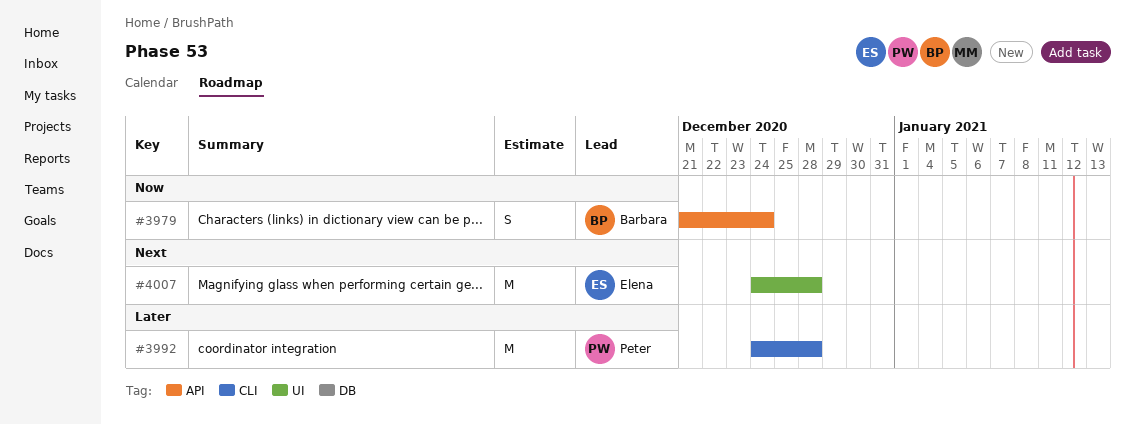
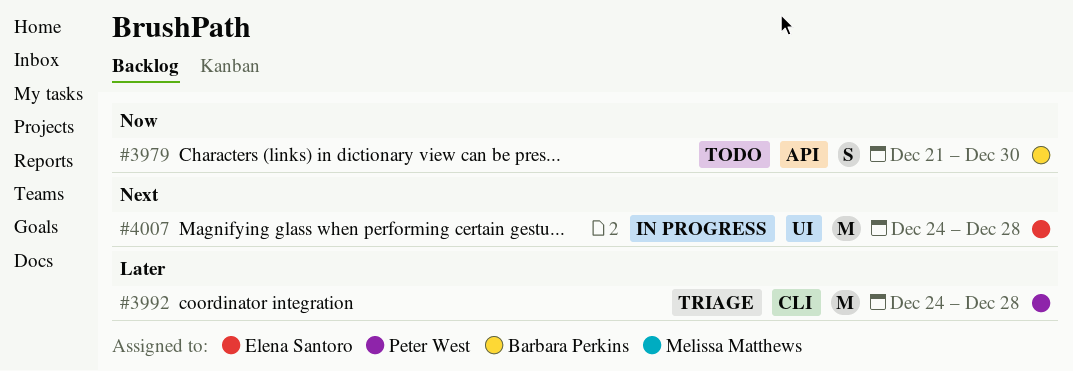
#3979, due: Dec 24 -> Dec 30

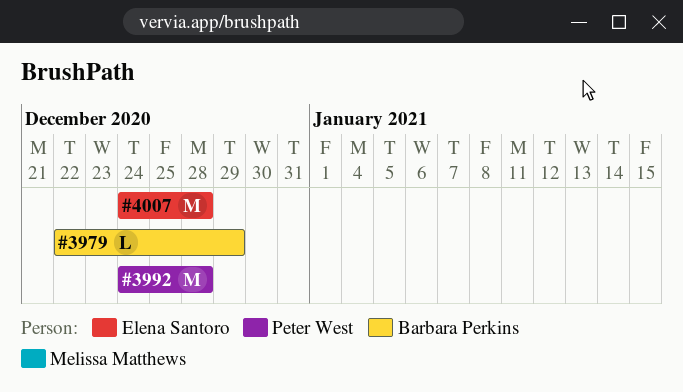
#3979, estimate: S -> L
#3979, start: Dec 21 -> Dec 22
#3979, due: Dec 30 -> Dec 29

